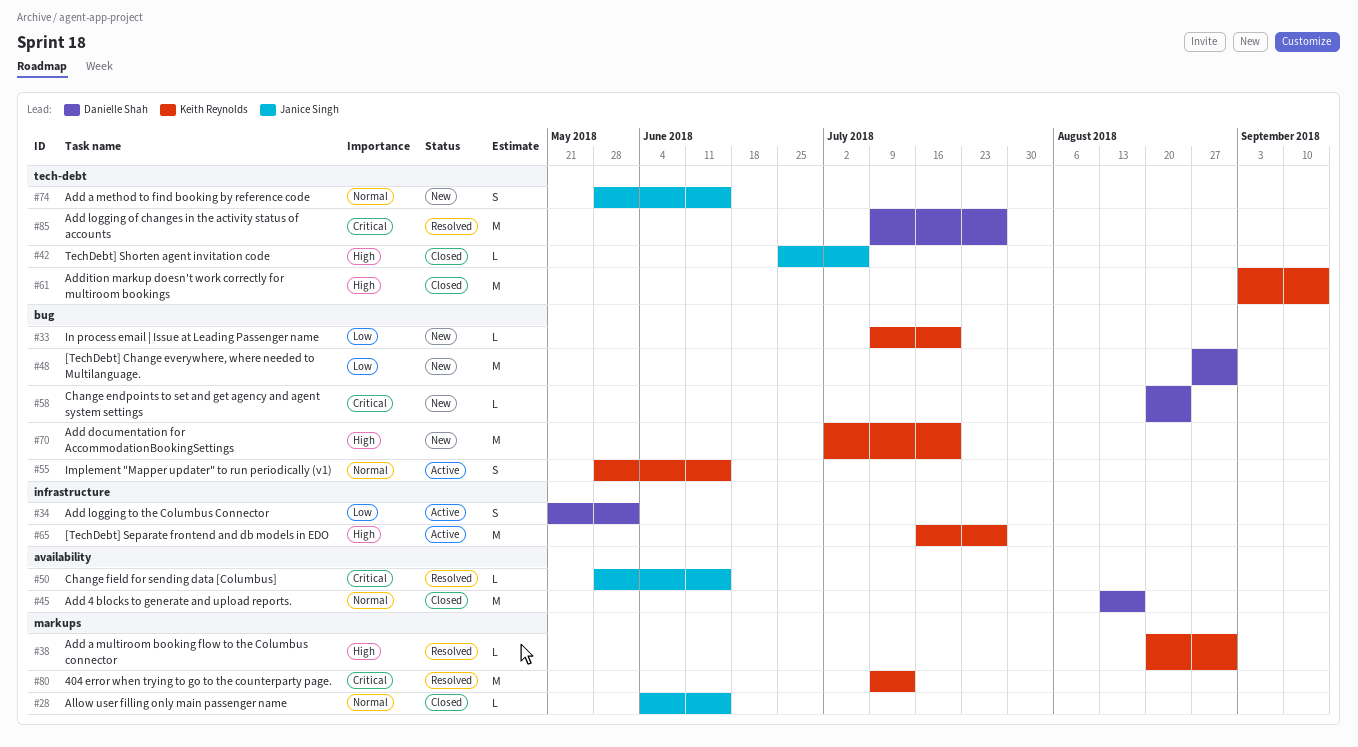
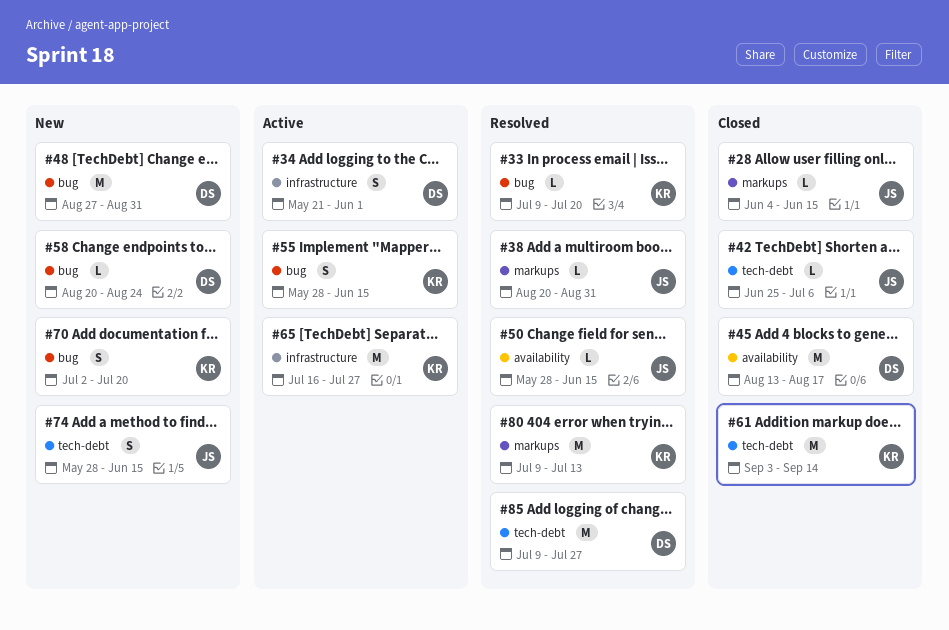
#33, status: New -> Resolved
#38, owner: Keith Reynolds -> Janice Singh
#70, estimate: M -> S

